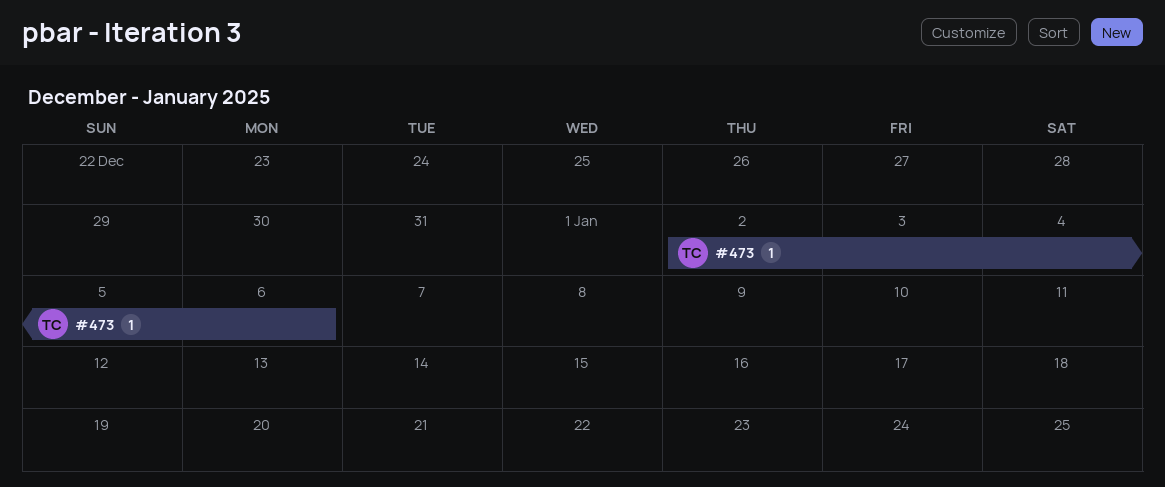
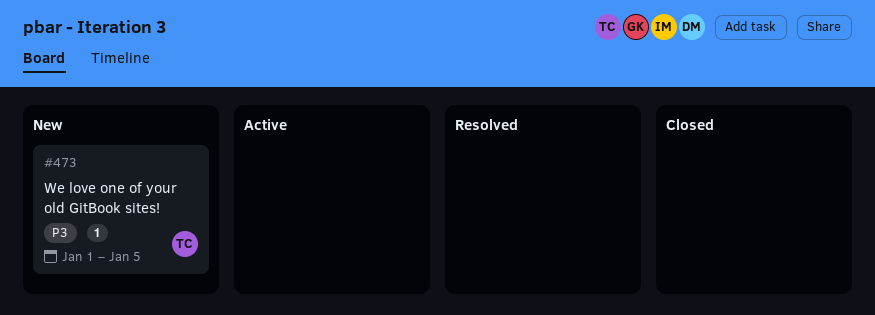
#473, start: Jan 2 -> Jan 1
#473, due: Jan 6 -> Jan 5

